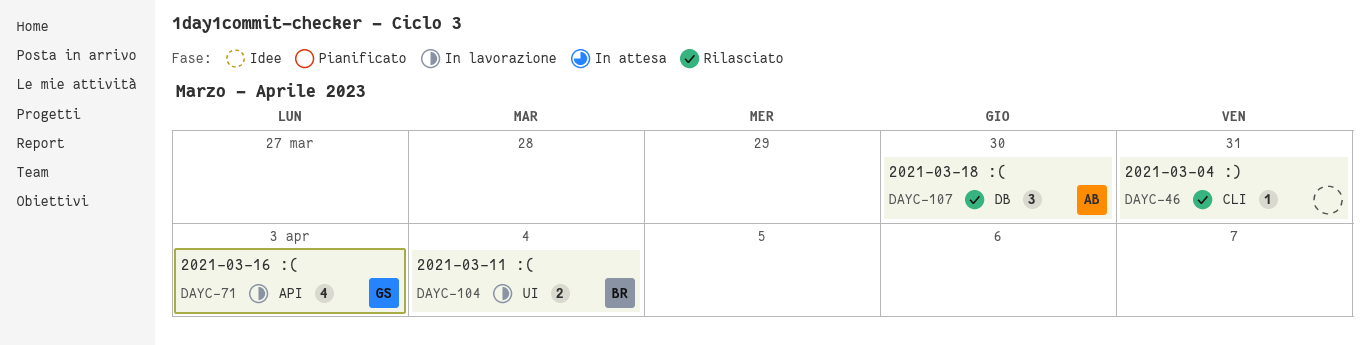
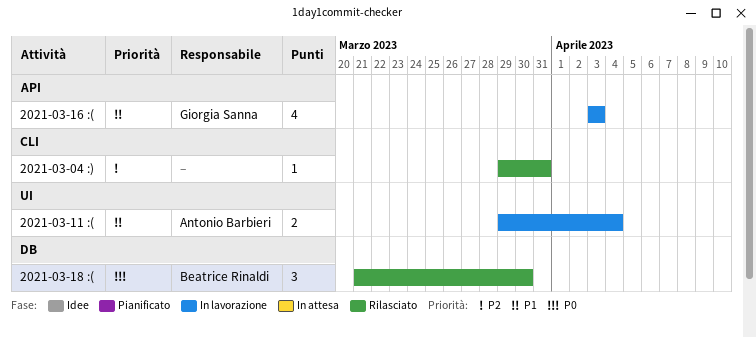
2021-03-11 :(, owner: Beatrice Rinaldi -> Antonio Barbieri
2021-03-18 :(, owner: Antonio Barbieri -> Beatrice Rinaldi

